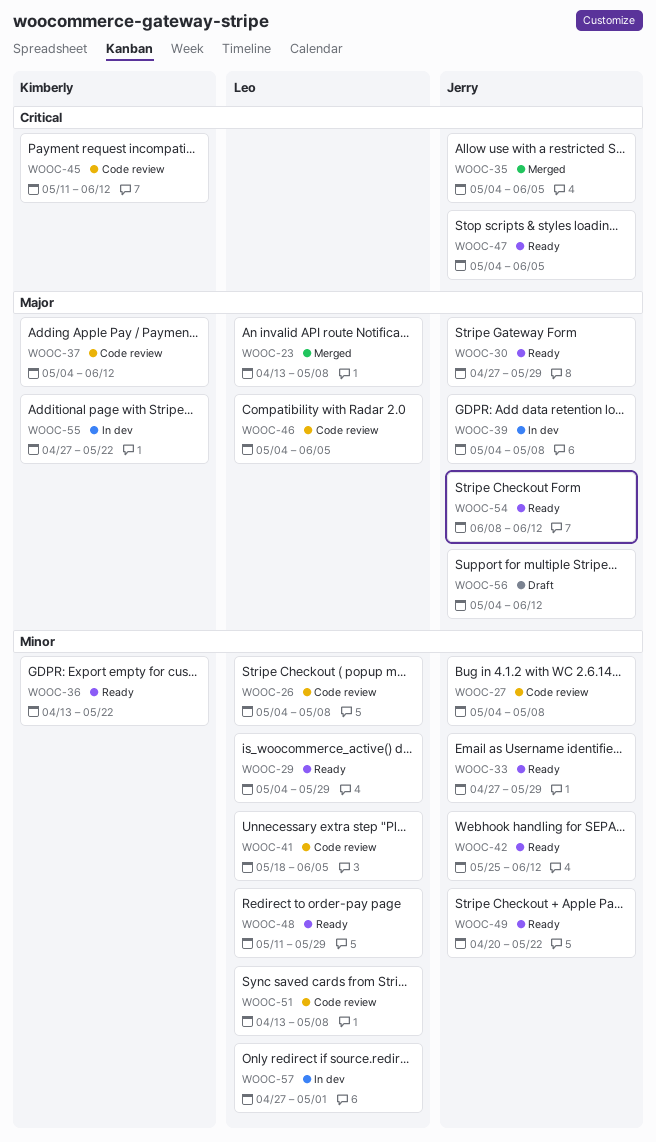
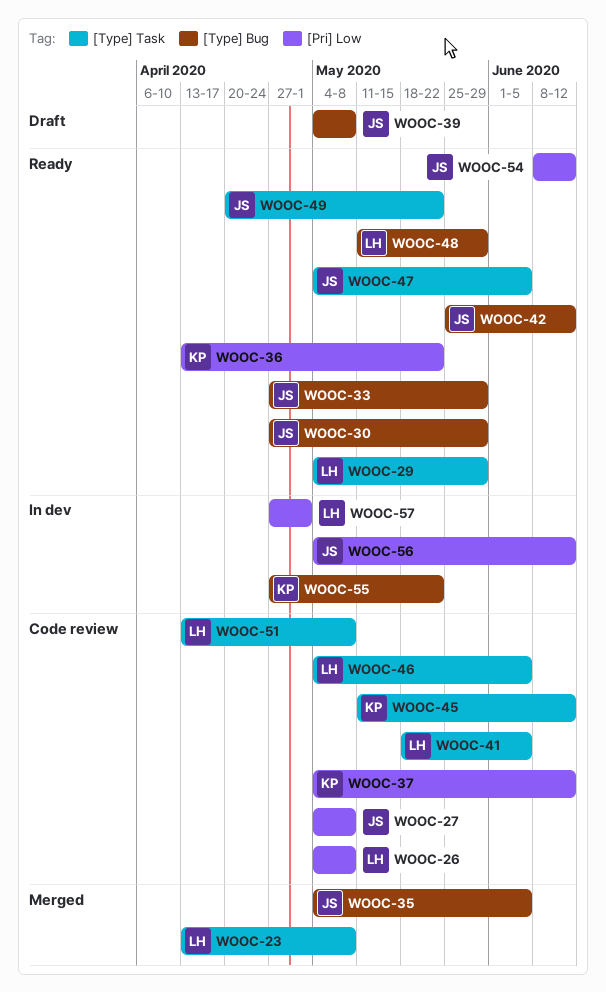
WOOC-39, status: In dev -> Draft
WOOC-56, status: Draft -> In dev

